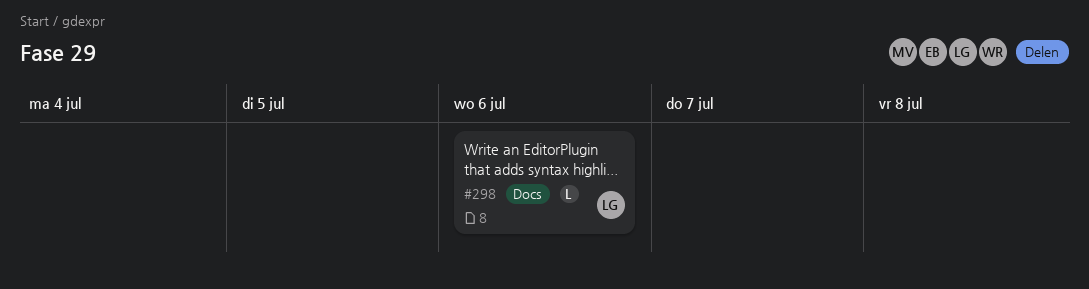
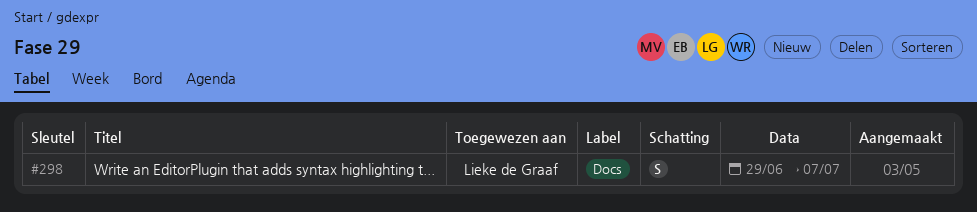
#298, estimate: L -> S
#298, due: Jul 6 -> Jul 7

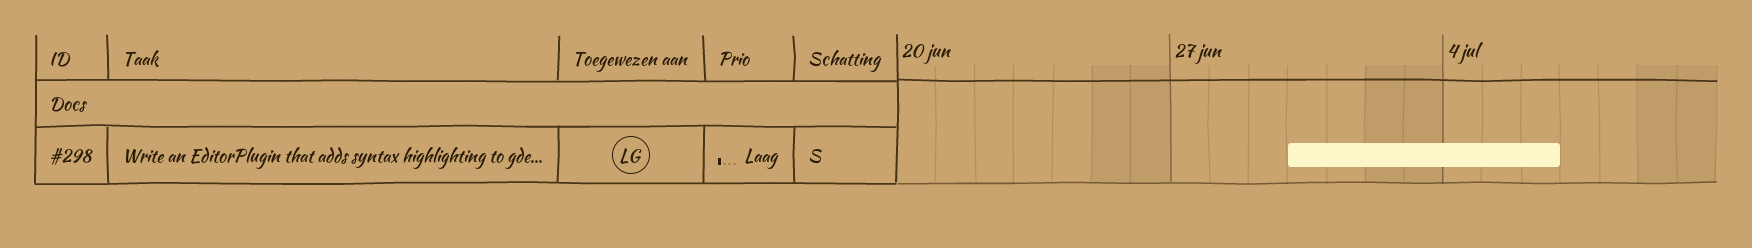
#298, start: Jun 29 -> Jun 30
#298, due: Jul 7 -> Jul 6

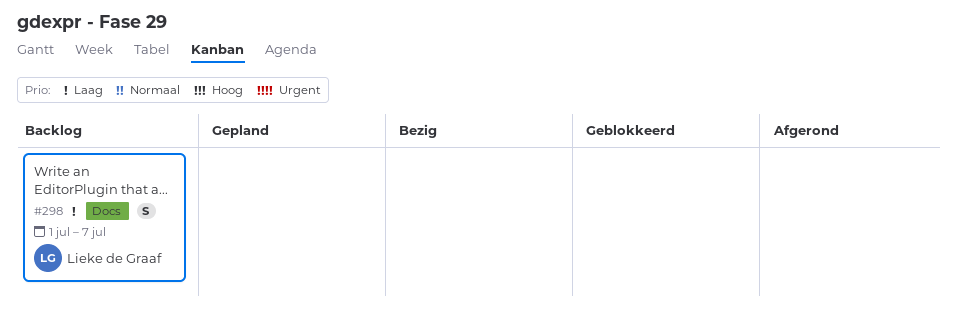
#298, start: Jun 30 -> Jul 1
#298, due: Jul 6 -> Jul 7

